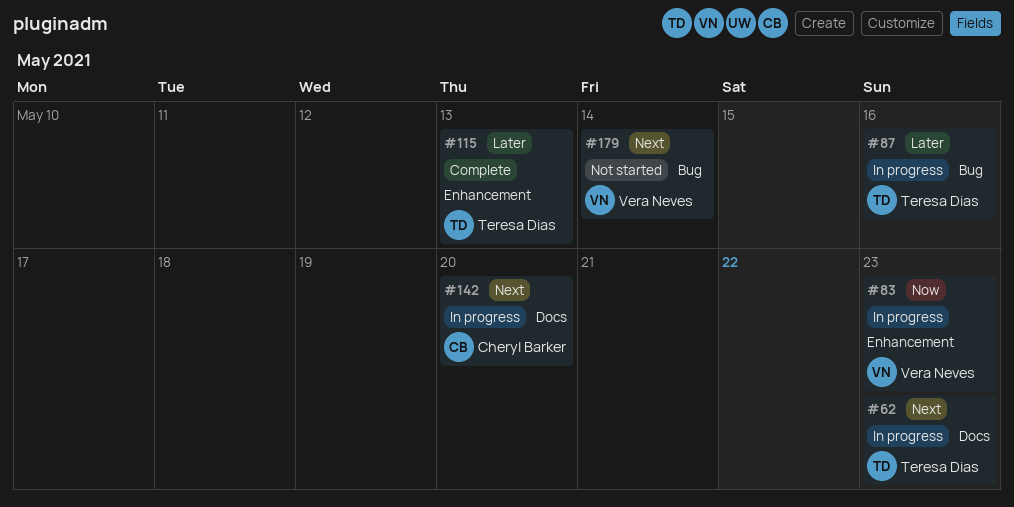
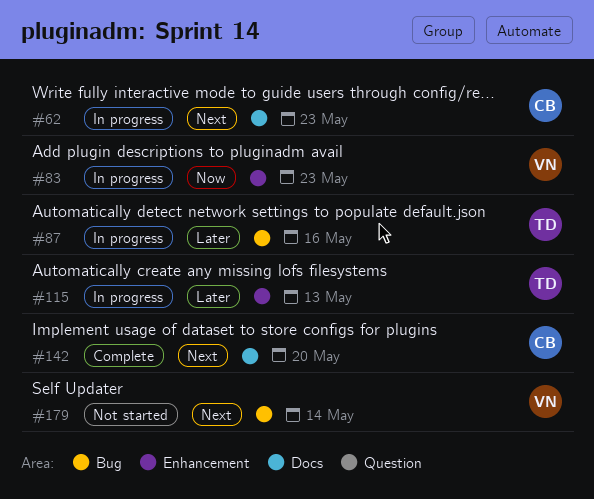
#62, owner: Teresa Dias -> Cheryl Barker
#115, status: Complete -> In progress
#142, status: In progress -> Complete

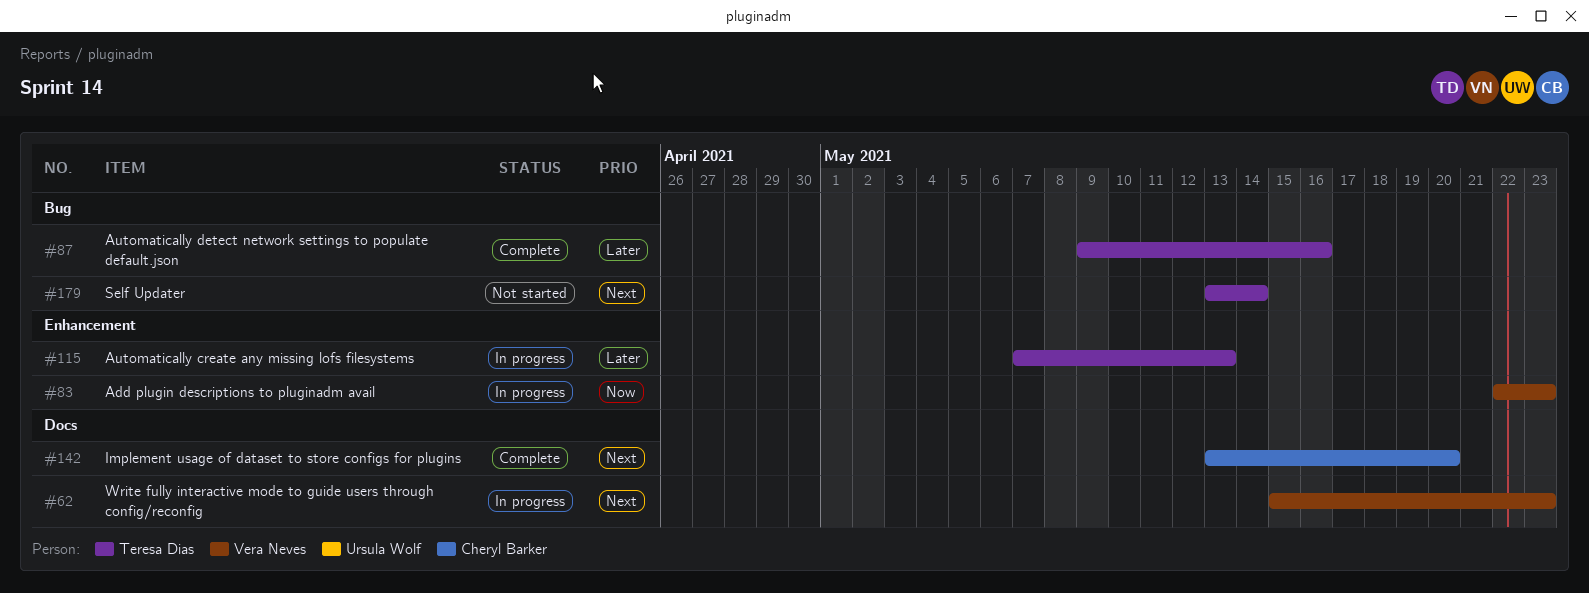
#62, owner: Cheryl Barker -> Vera Neves
#87, status: In progress -> Complete
#179, owner: Vera Neves -> Teresa Dias

